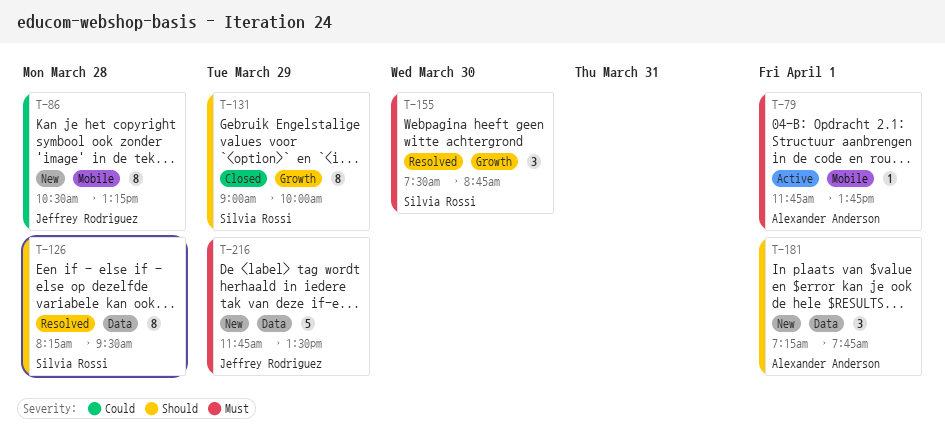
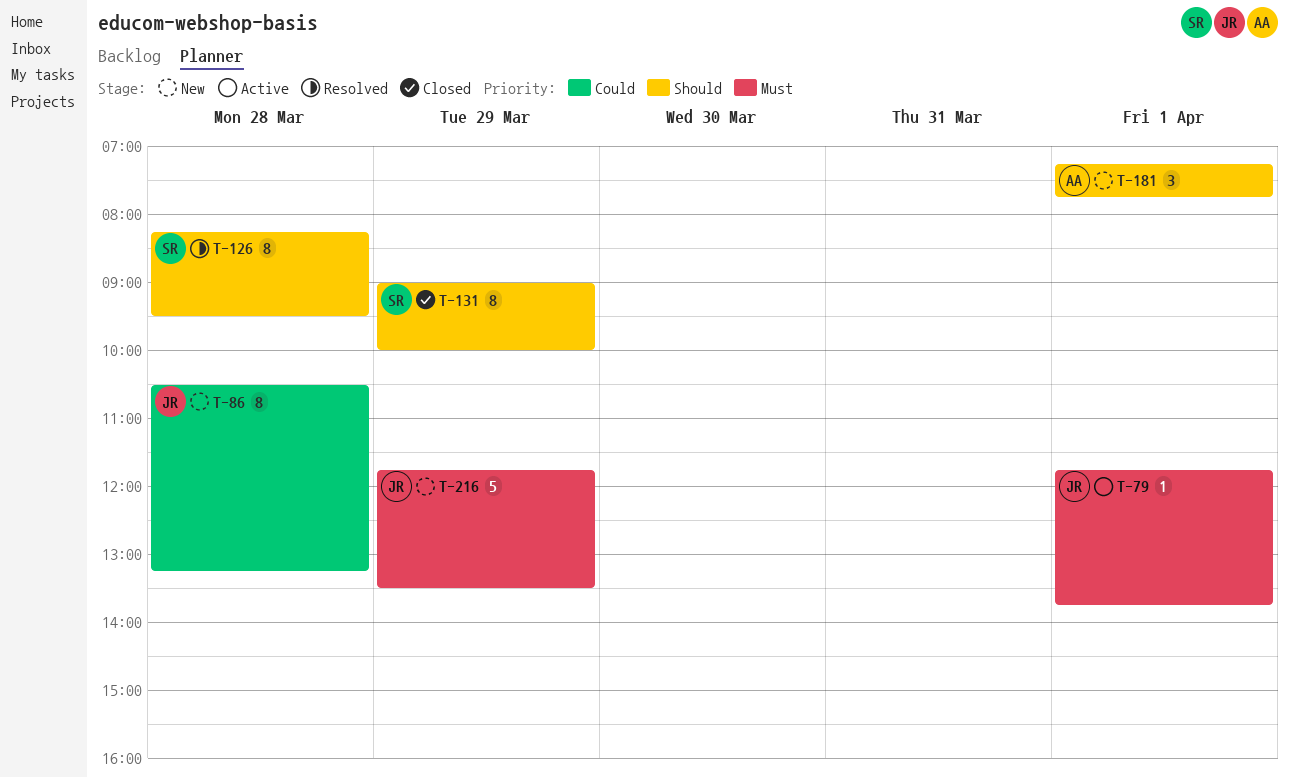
T-79, owner: Alexander Anderson -> Jeffrey Rodriguez
T-155: present -> none

